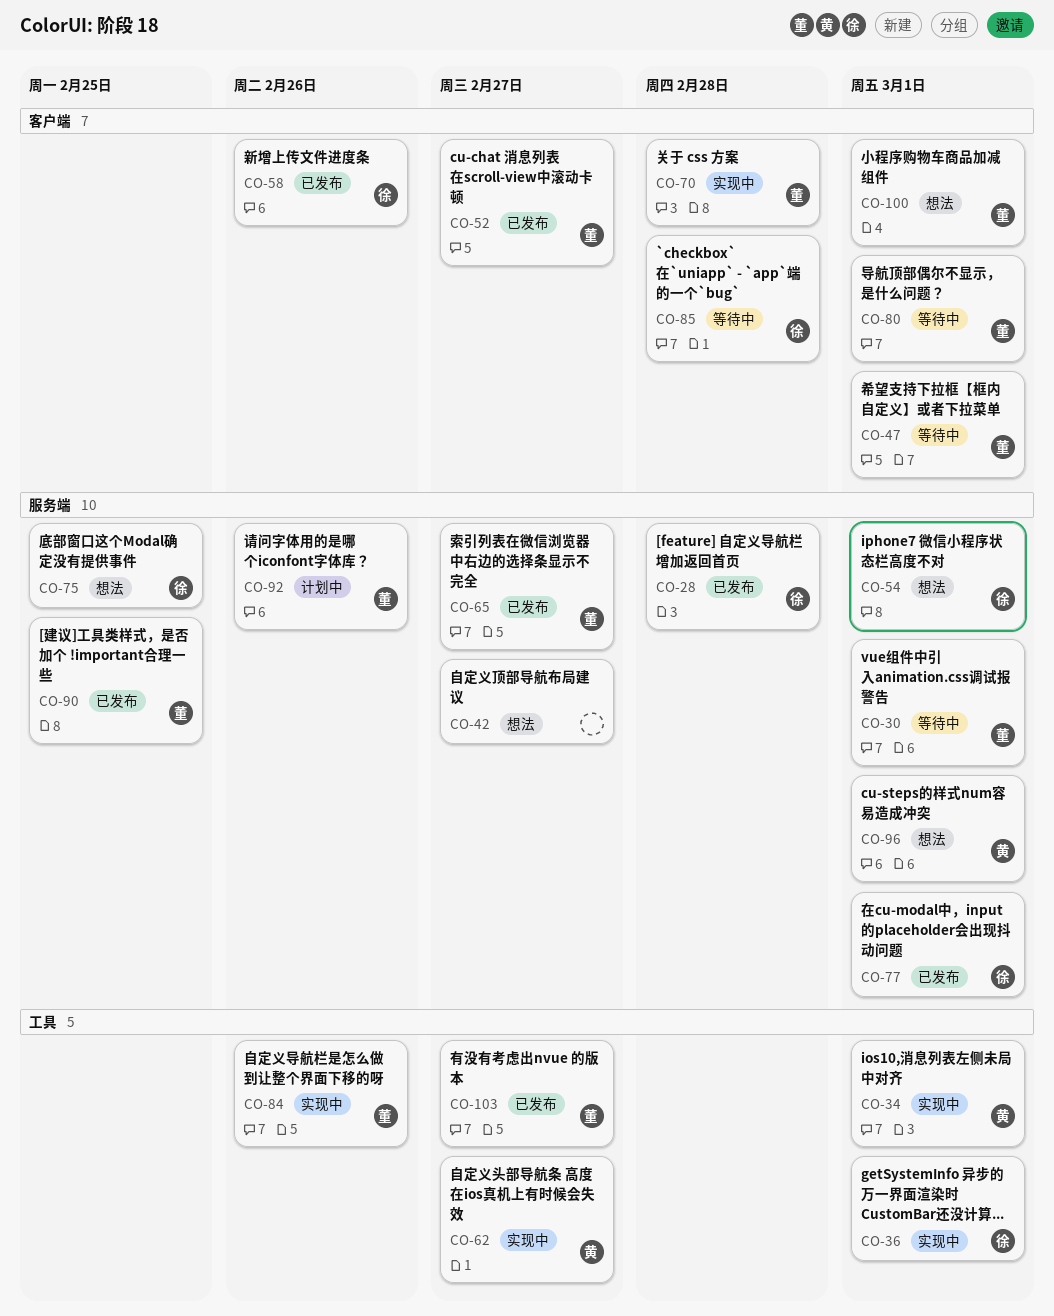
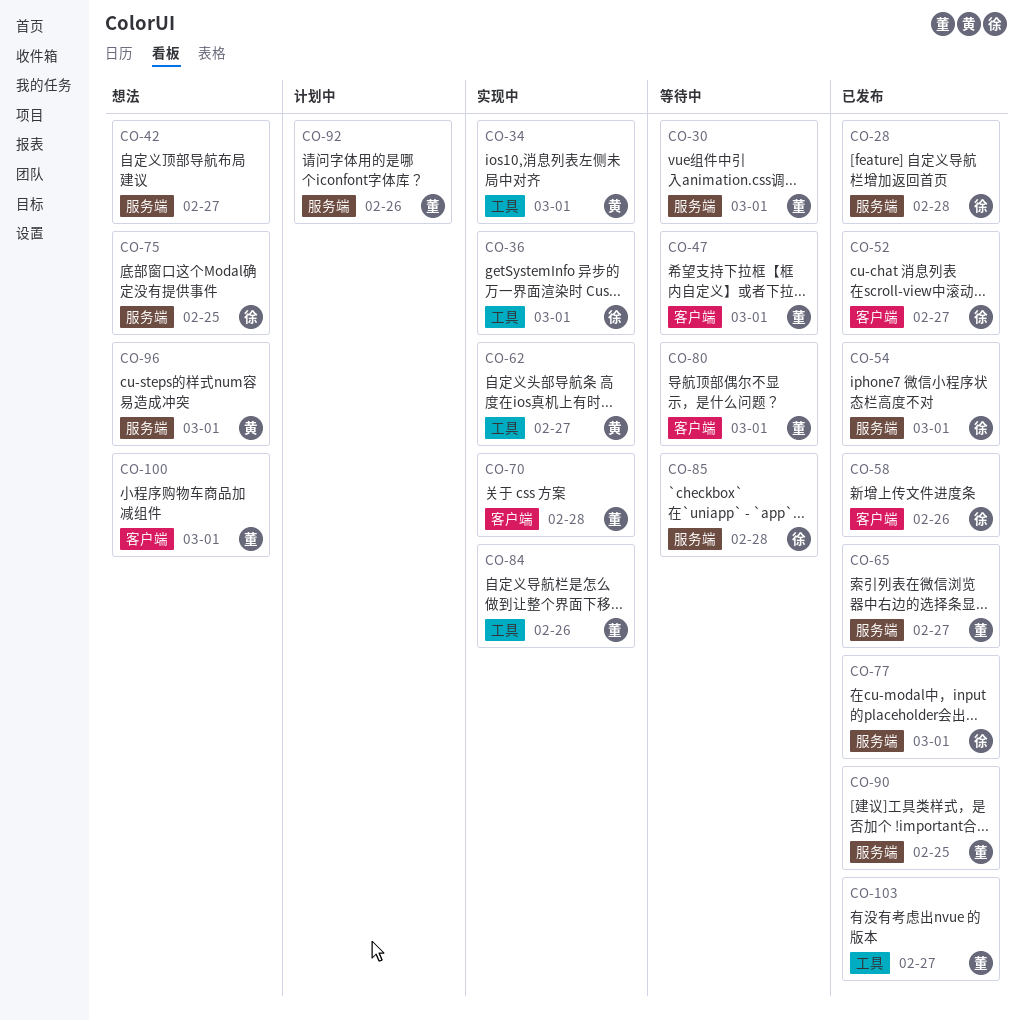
CO-52, owner: 董 -> 徐
CO-54, status: 想法 -> 已发布
CO-85, label: 客户端 -> 服务端

